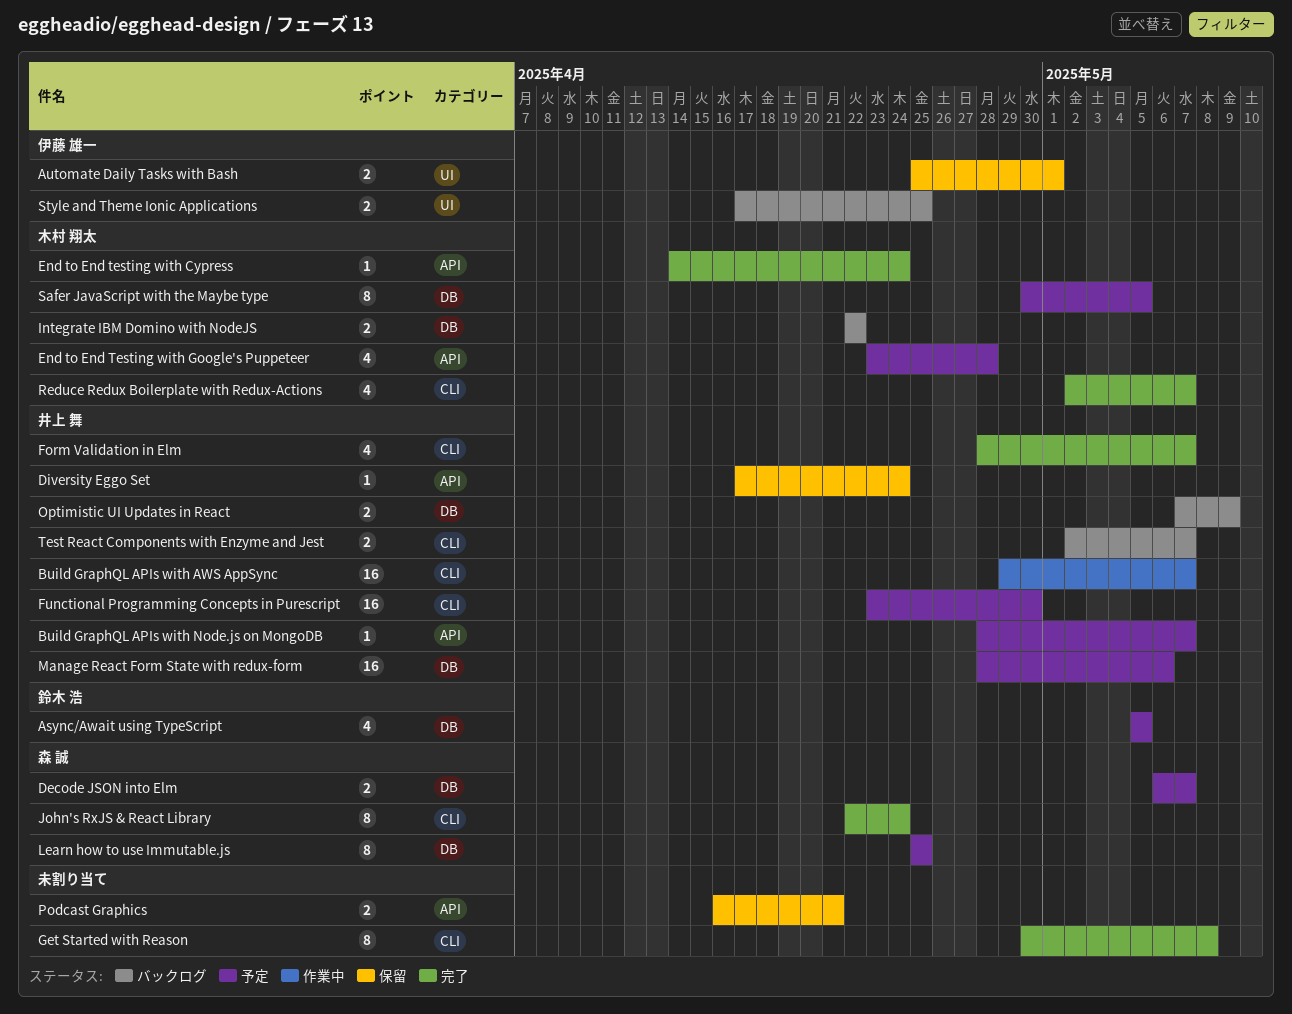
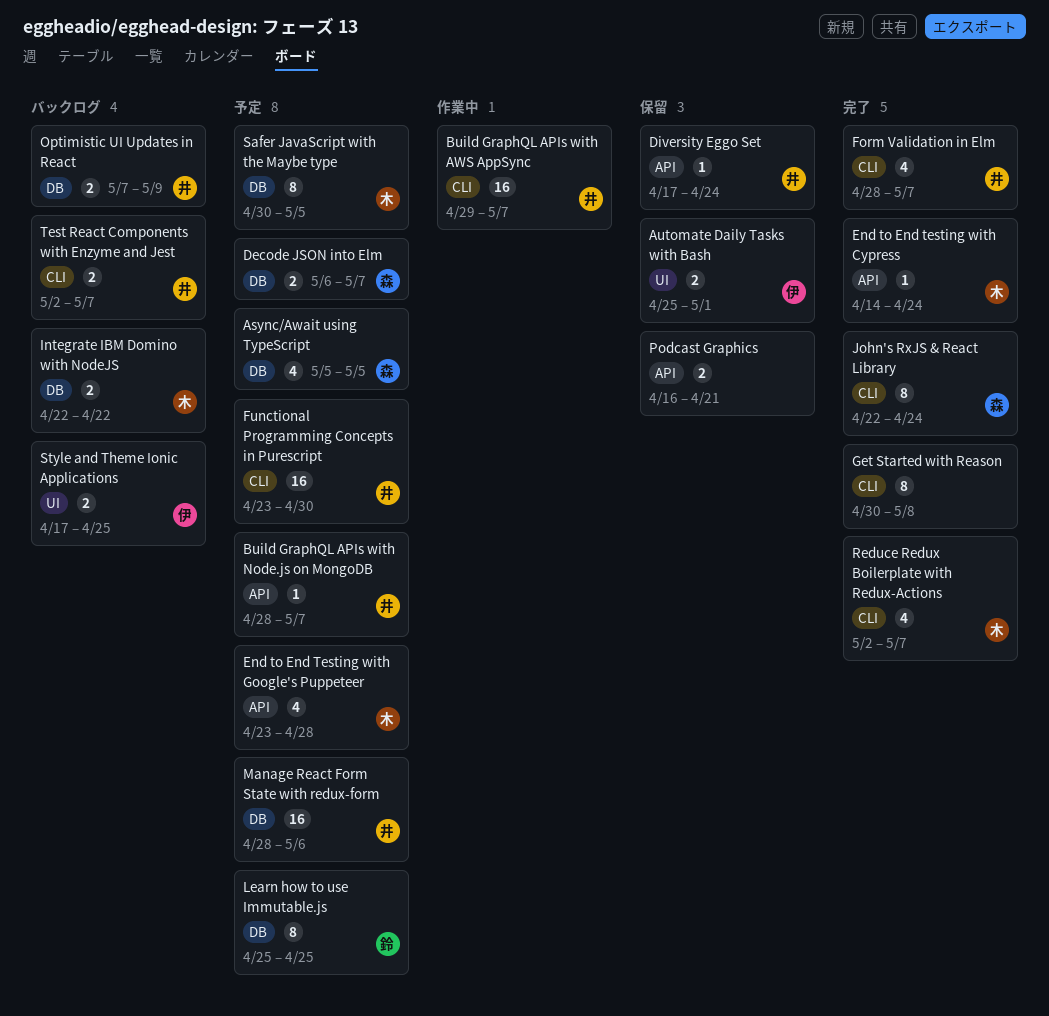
Async/Await using TypeScript, owner: 鈴木 浩 -> 森 誠
Learn how to use Immutable.js, owner: 森 誠 -> 鈴木 浩

